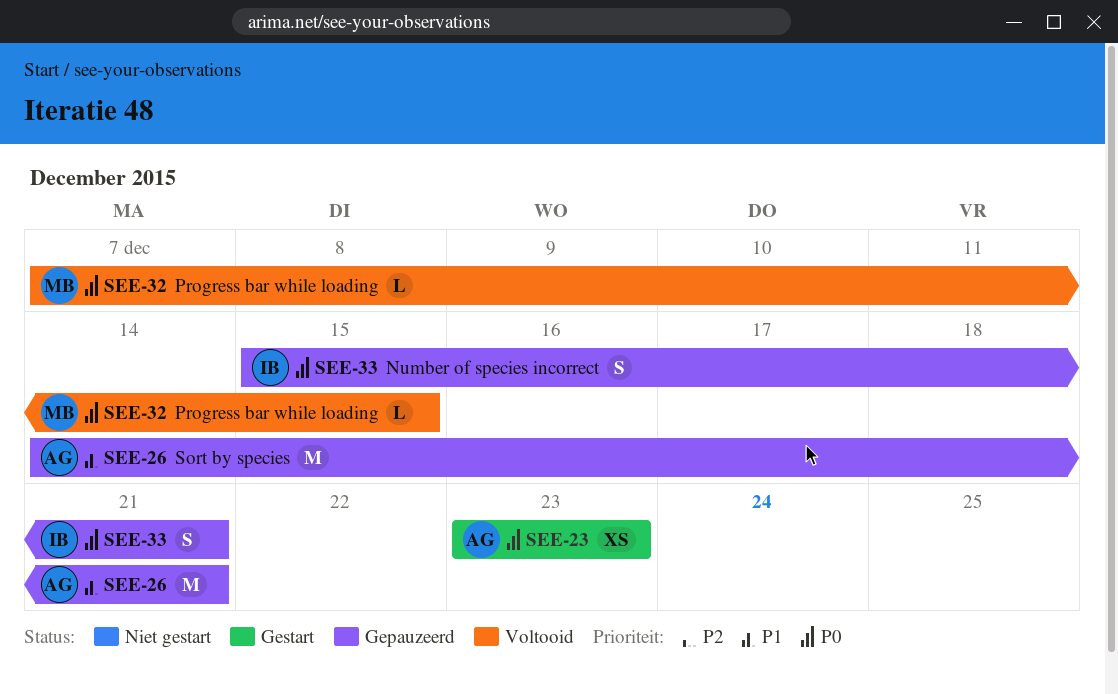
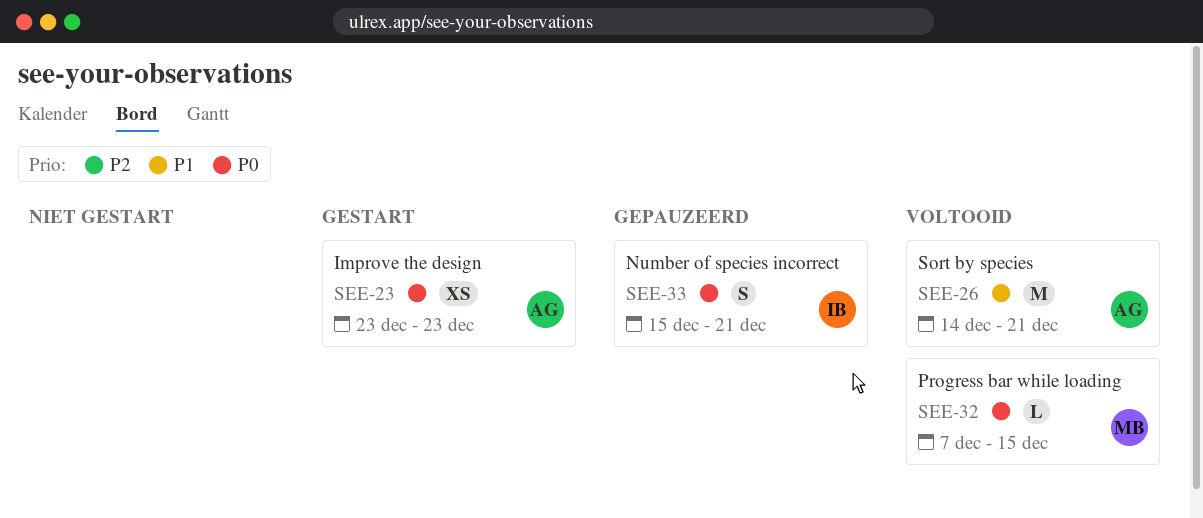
SEE-26, status: Gepauzeerd -> Voltooid

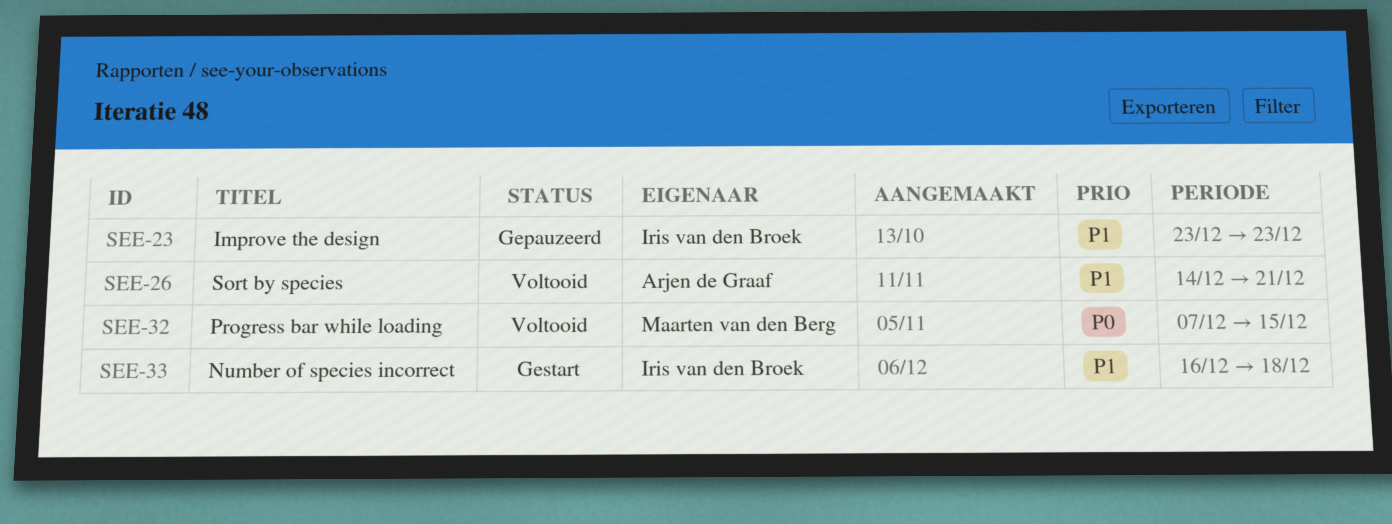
SEE-23, status: Gestart -> Gepauzeerd
SEE-23, owner: Arjen de Graaf -> Iris van den Broek
SEE-23, priority: P0 -> P1
SEE-33, status: Gepauzeerd -> Gestart
SEE-33, priority: P0 -> P1
SEE-33, start: Dec 15 -> Dec 16
SEE-33, due: Dec 21 -> Dec 18

